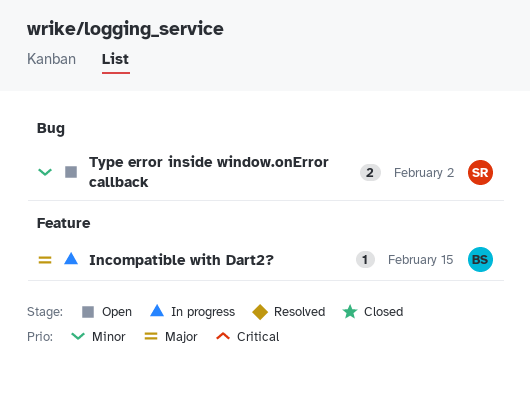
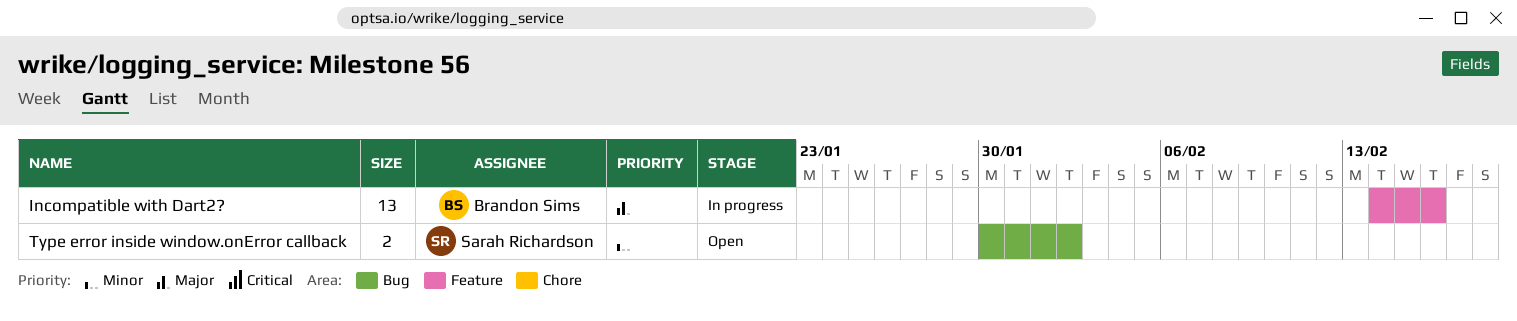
Incompatible with Dart2?, estimate: 1 -> 13
Incompatible with Dart2?, due: Feb 15 -> Feb 16

